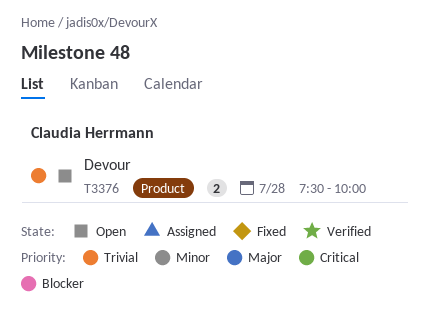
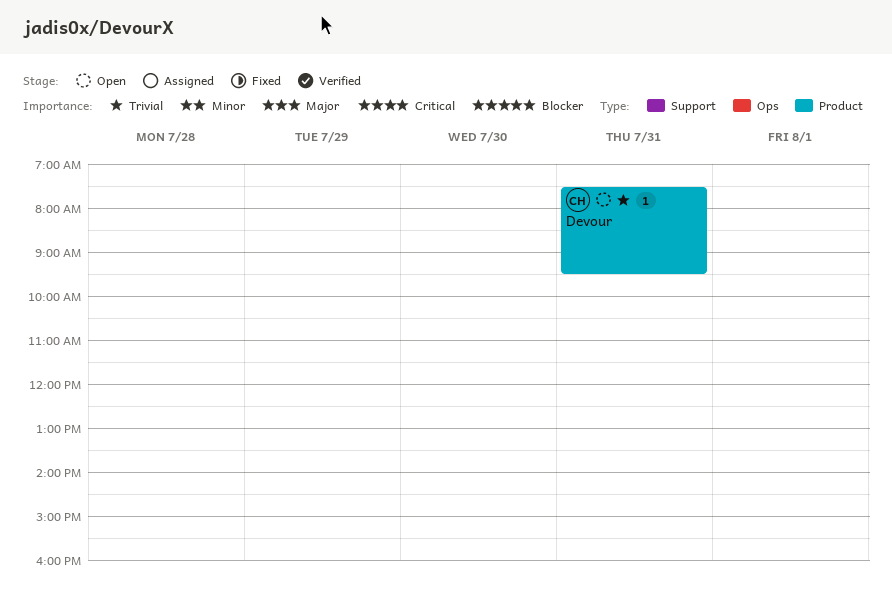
Devour, estimate: 2 -> 1
Devour, day: Jul 28 -> Jul 31
Devour, ends: 10:00 -> 09:30

